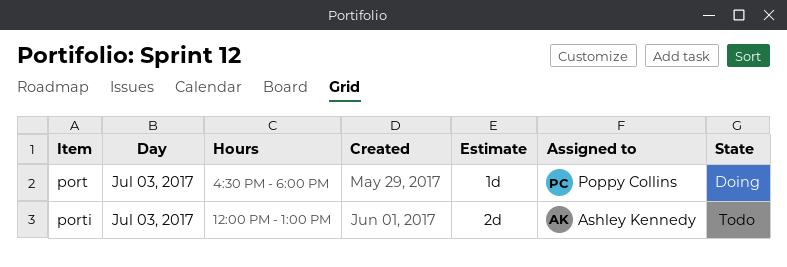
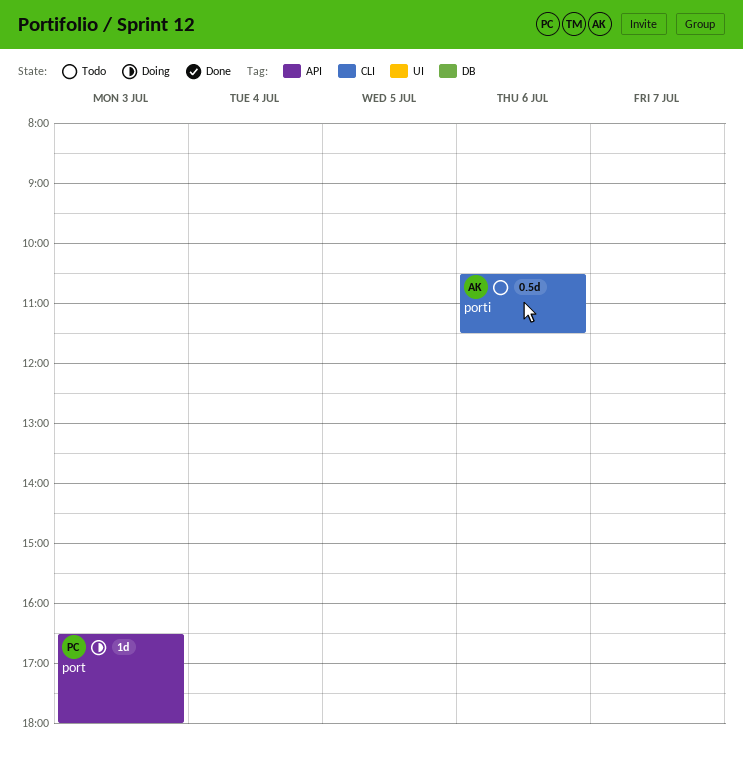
porti, estimate: 2d -> 0.5d
porti, day: Jul 3 -> Jul 6
porti, begins: 12:00 -> 10:30
porti, ends: 13:00 -> 11:30

